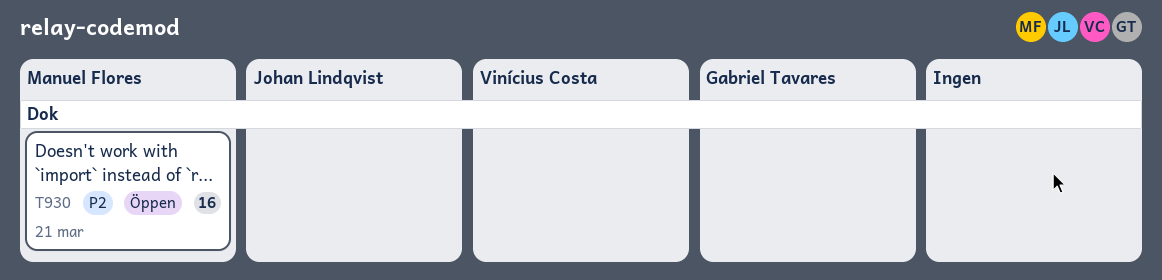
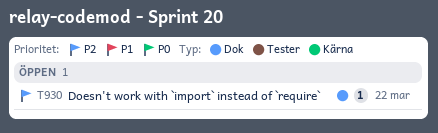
T930, estimate: 16 -> 1
T930, due: Mar 21 -> Mar 22

